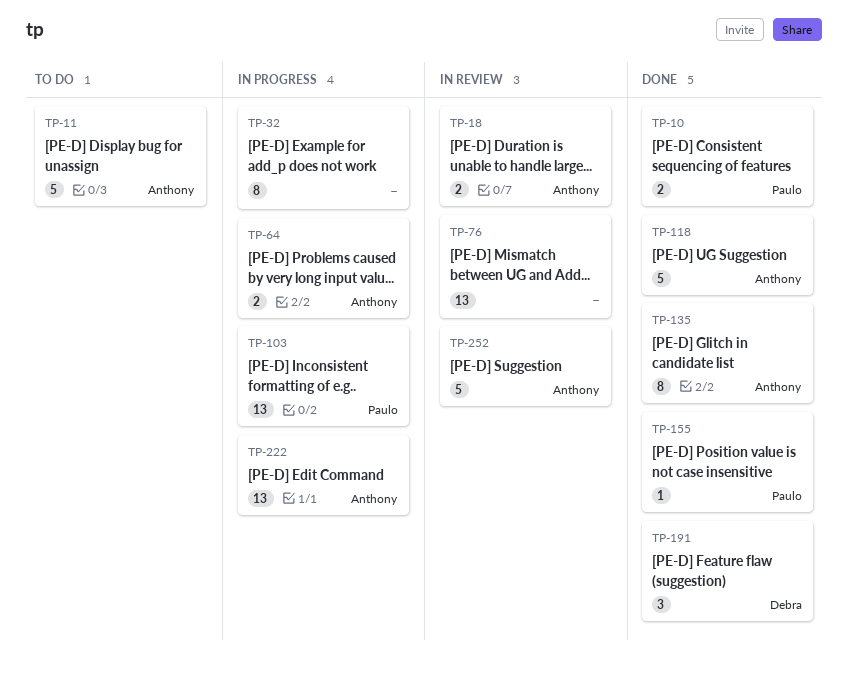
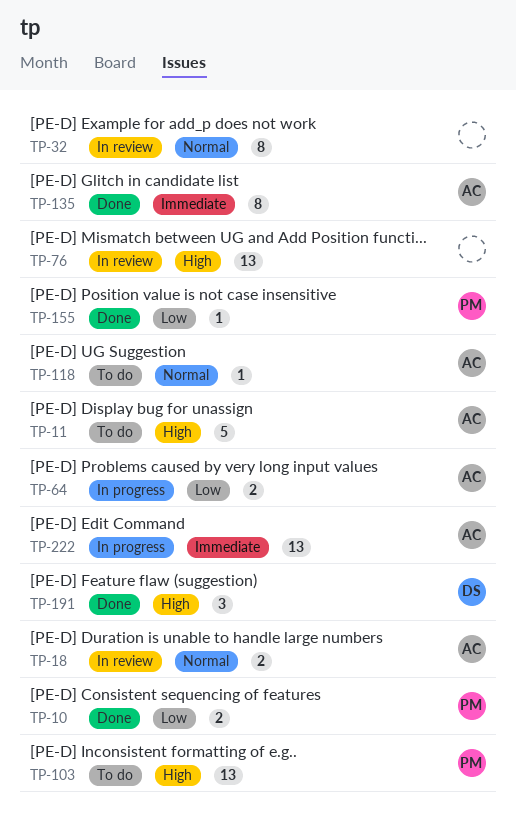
TP-32, status: In progress -> In review
TP-103, status: In progress -> To do
TP-118, status: Done -> To do
TP-118, estimate: 5 -> 1
TP-252: present -> none

